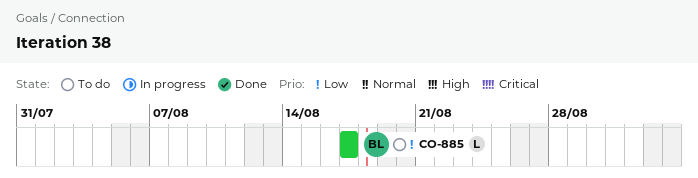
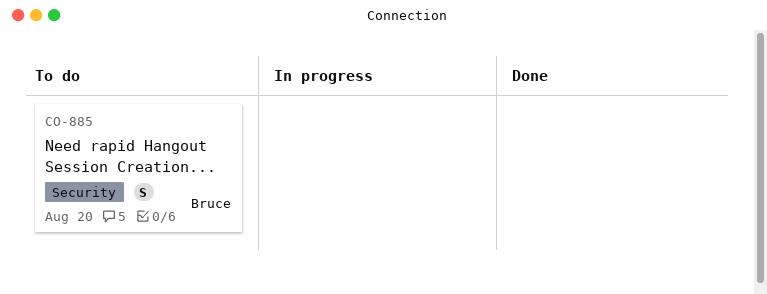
CO-885, estimate: L -> S
CO-885, due: Aug 17 -> Aug 20

